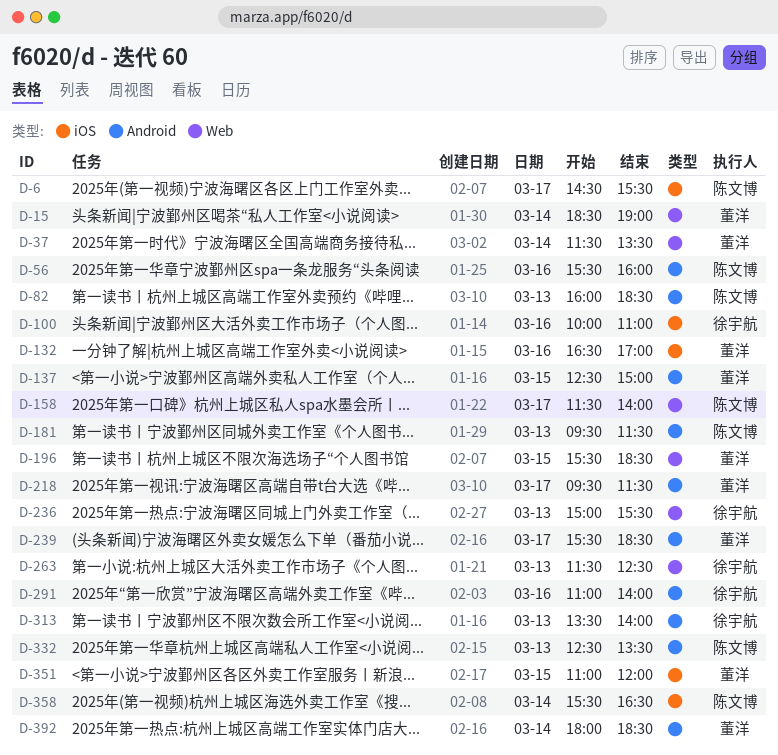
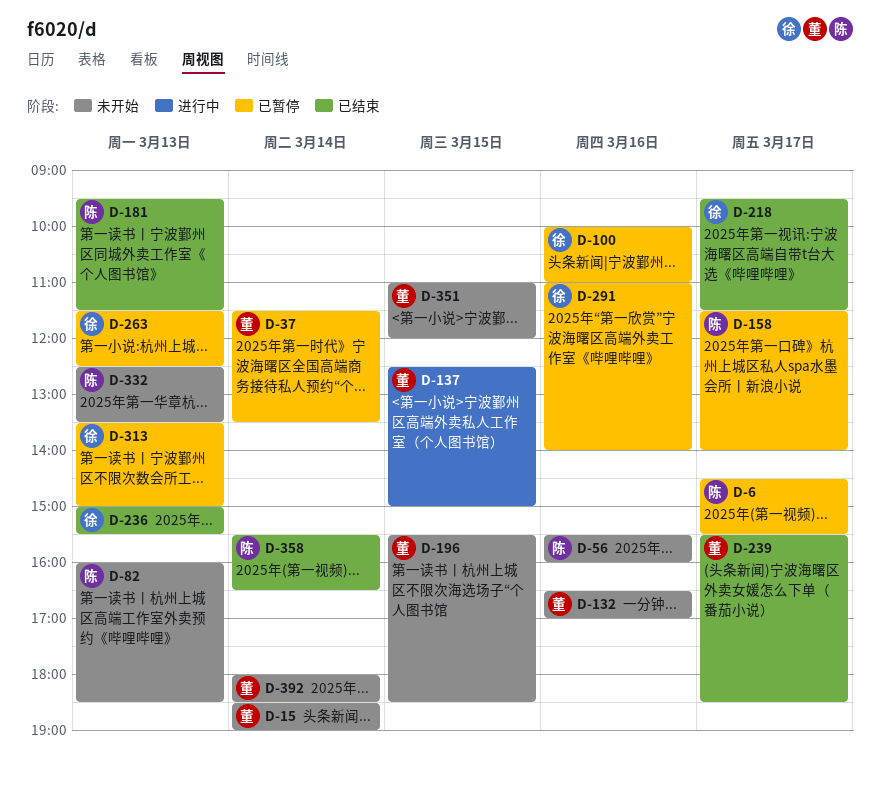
D-218, owner: 董洋 -> 徐宇航
D-313, ends: 14:00 -> 15:00

